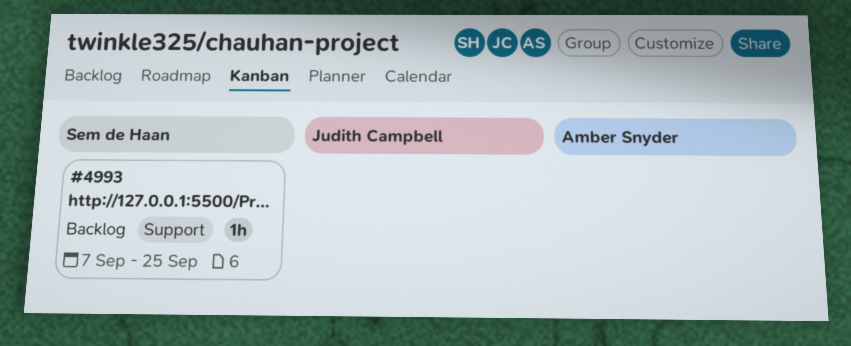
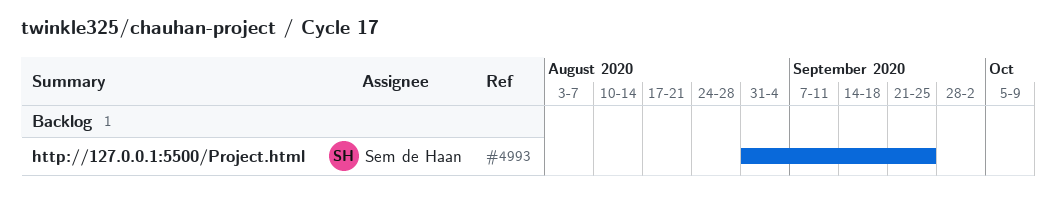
#4993, start: Sep 7 -> Aug 31

